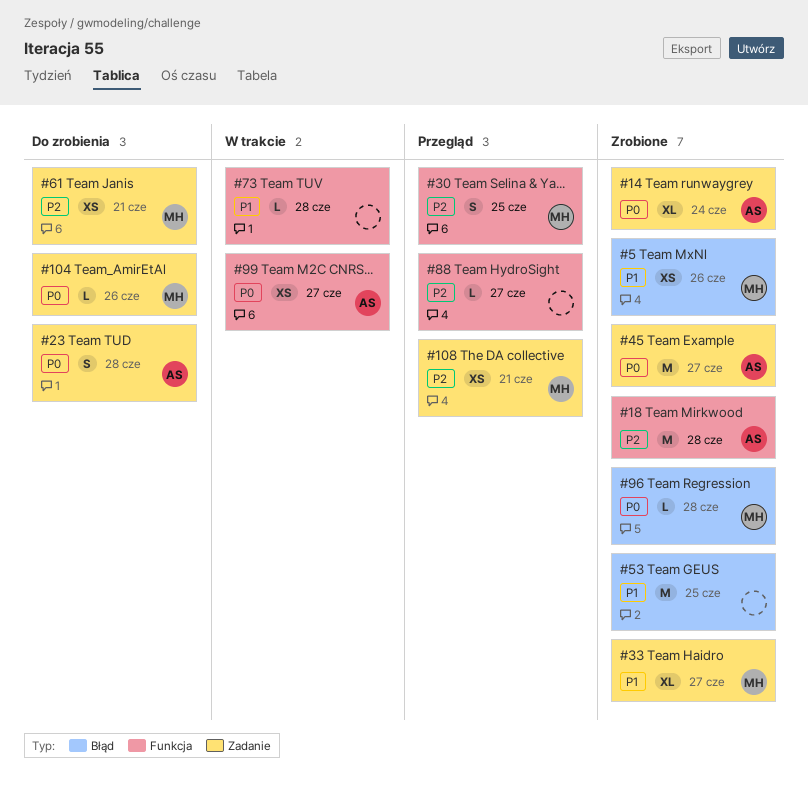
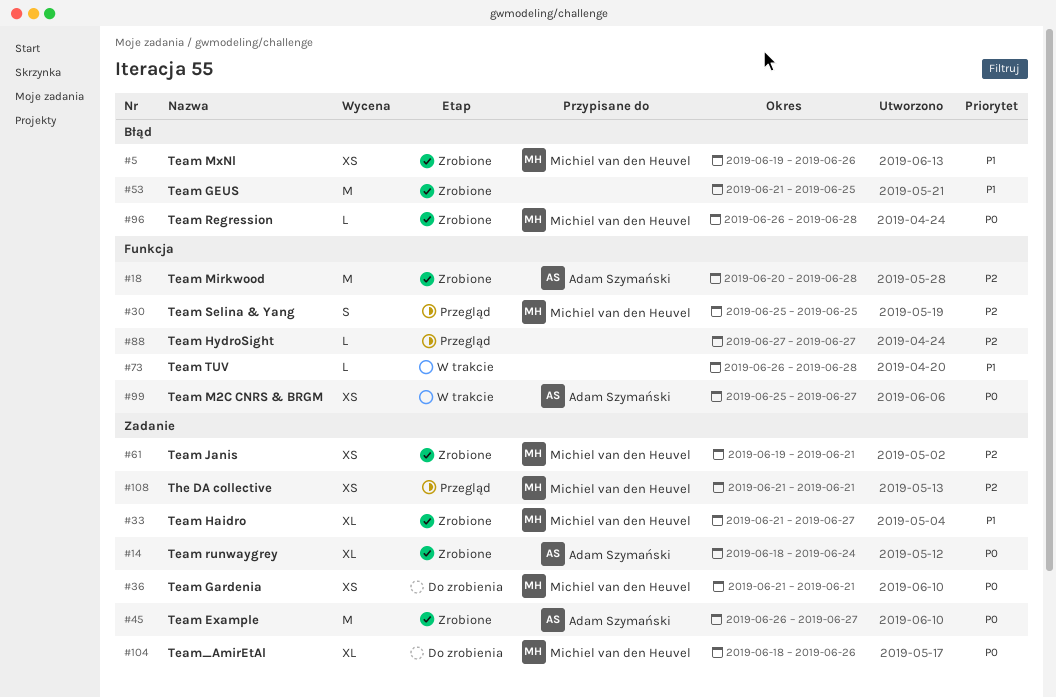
#23: present -> none
#36: none -> present
#61, status: Do zrobienia -> Zrobione
#104, estimate: L -> XL

